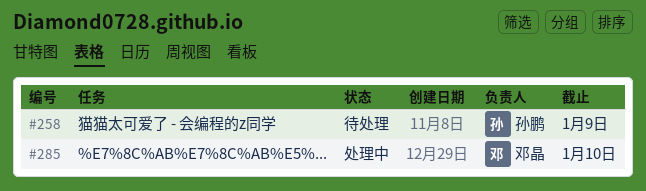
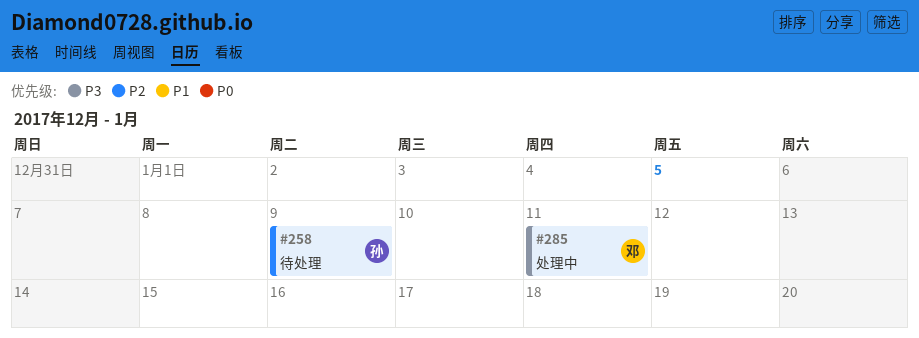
#285, due: Jan 10 -> Jan 11

